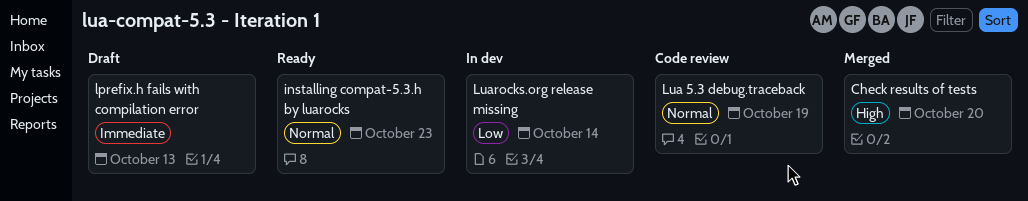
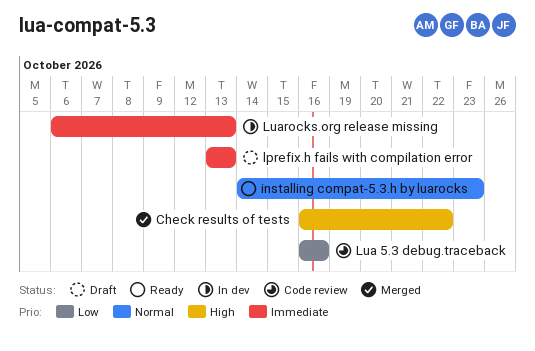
Check results of tests, due: Oct 20 -> Oct 22
Lua 5.3 debug.traceback, priority: Normal -> Low
Lua 5.3 debug.traceback, due: Oct 19 -> Oct 16
Luarocks.org release missing, priority: Low -> Immediate
Luarocks.org release missing, due: Oct 14 -> Oct 13

